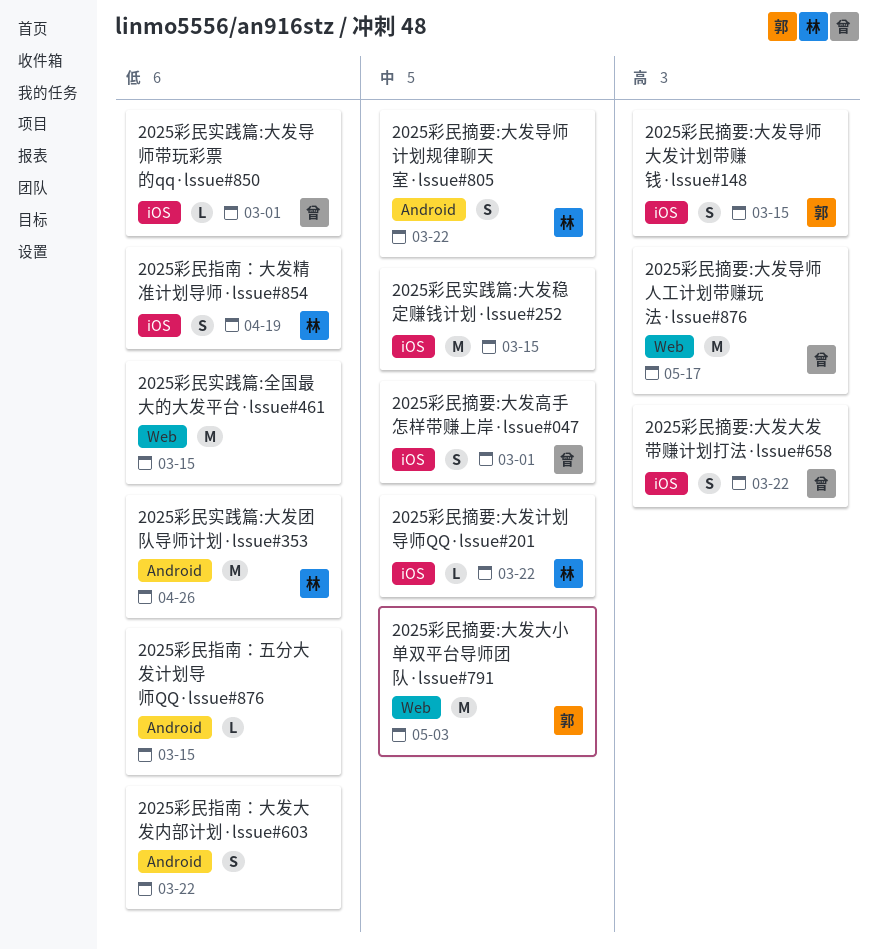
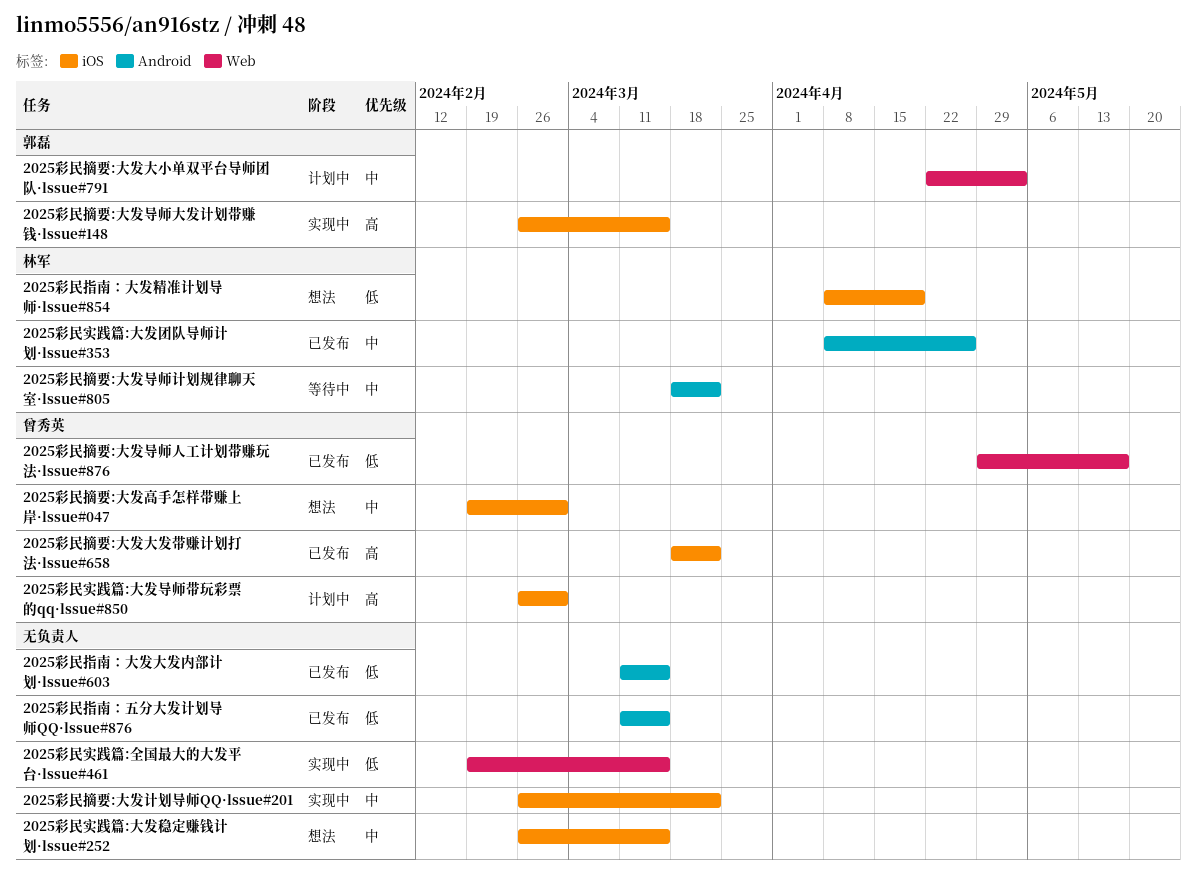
2025彩民实践篇:大发团队导师计划·lssue#353, priority: 低 -> 中
2025彩民实践篇:大发导师带玩彩票的qq·lssue#850, priority: 低 -> 高
2025彩民指南：大发大发内部计划·lssue#603, due: Mar 22 -> Mar 15
2025彩民摘要:大发导师人工计划带赚玩法·lssue#876, priority: 高 -> 低
2025彩民摘要:大发计划导师QQ·lssue#201, owner: 林军 -> none

